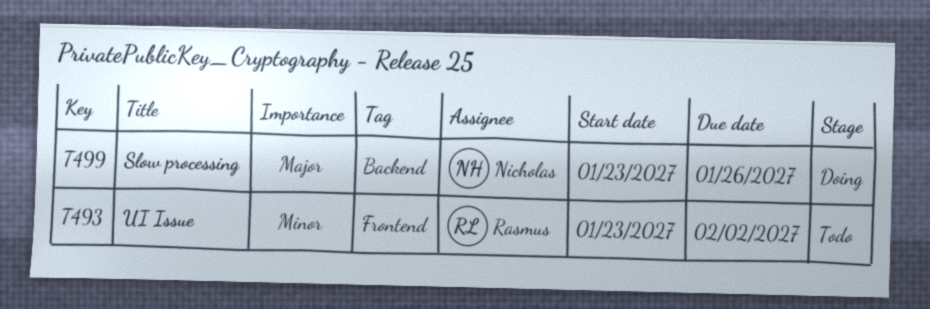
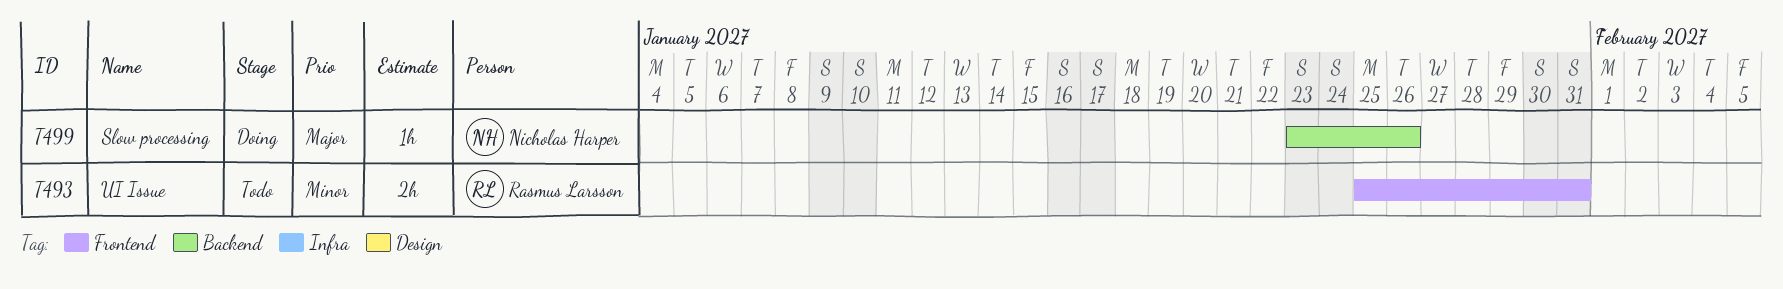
T493, start: Jan 23 -> Jan 25
T493, due: Feb 2 -> Jan 31

